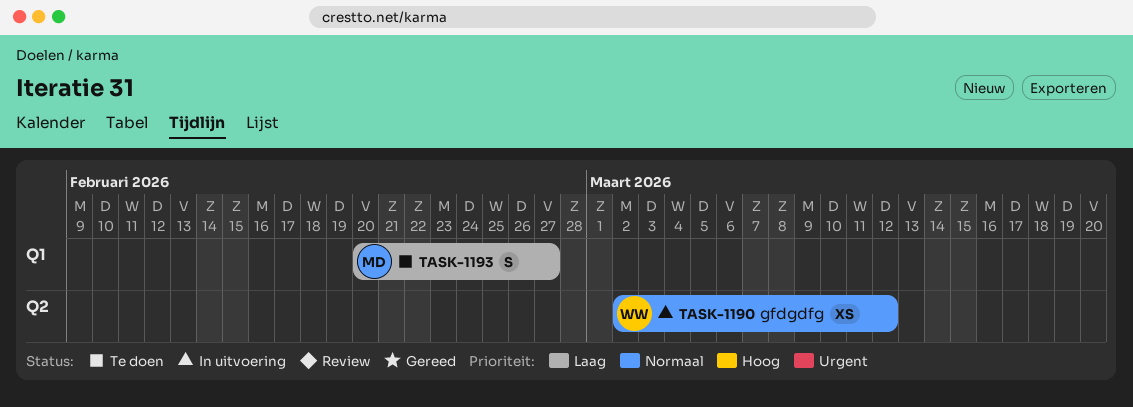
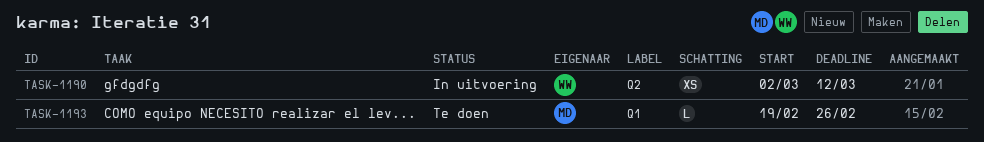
TASK-1193, estimate: S -> L
TASK-1193, start: Feb 20 -> Feb 19
TASK-1193, due: Feb 27 -> Feb 26

